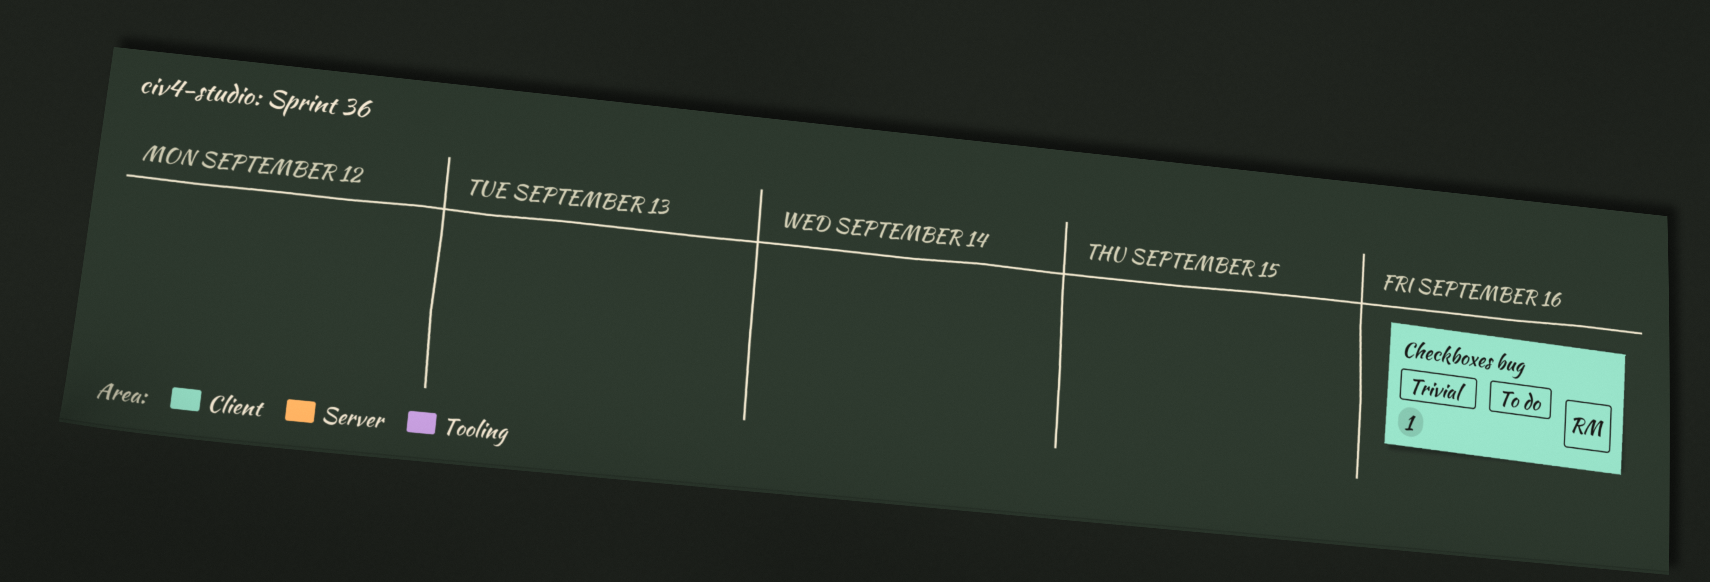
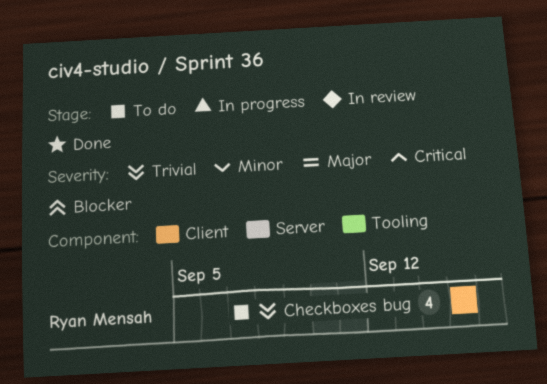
Checkboxes bug, estimate: 1 -> 4
Checkboxes bug, due: Sep 16 -> Sep 15

